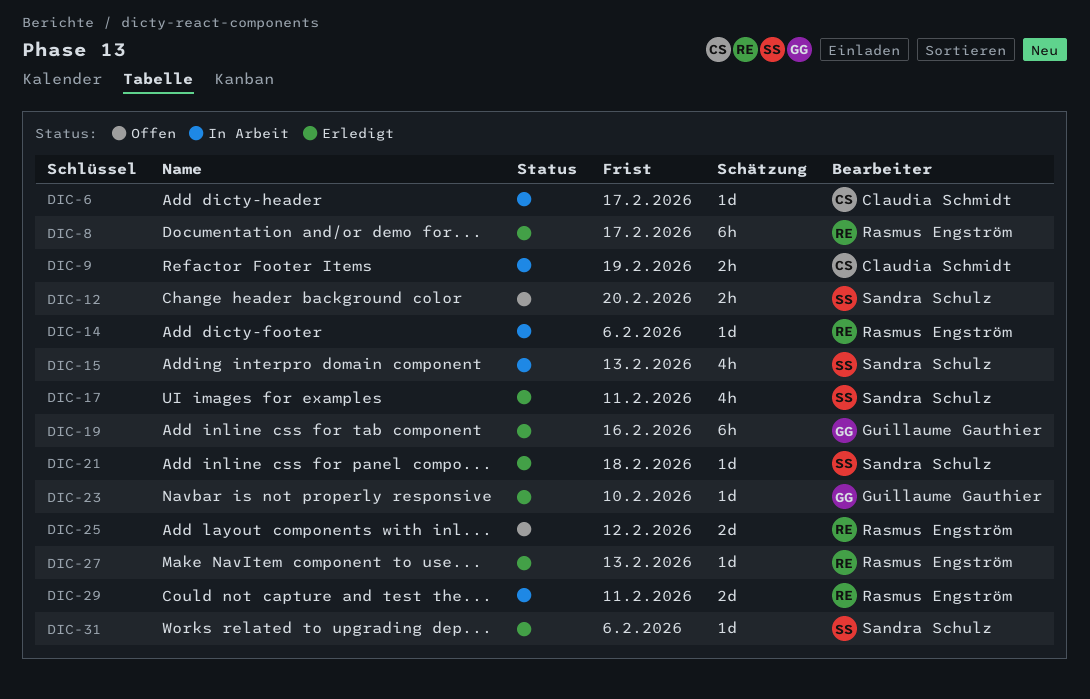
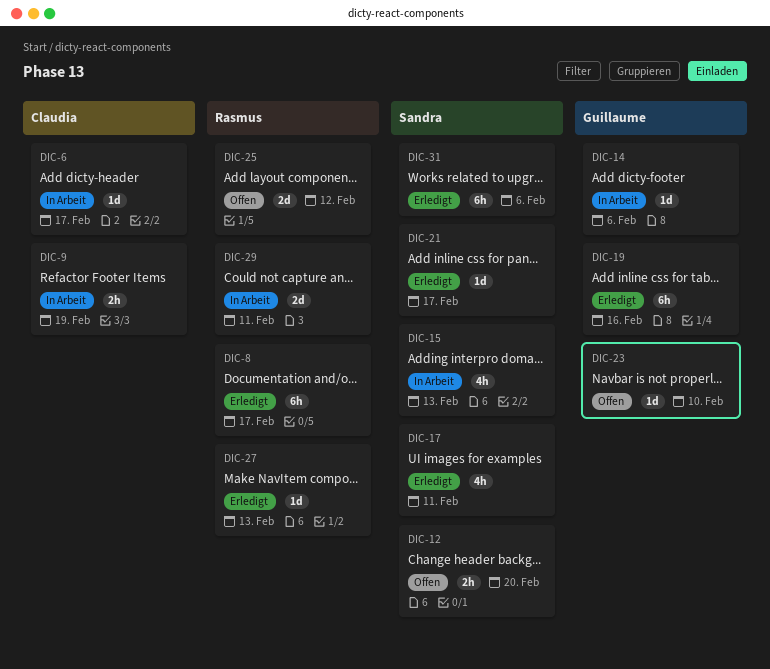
DIC-14, owner: Rasmus Engström -> Guillaume Gauthier
DIC-21, due: Feb 18 -> Feb 17
DIC-23, status: Erledigt -> Offen
DIC-31, estimate: 1d -> 6h

